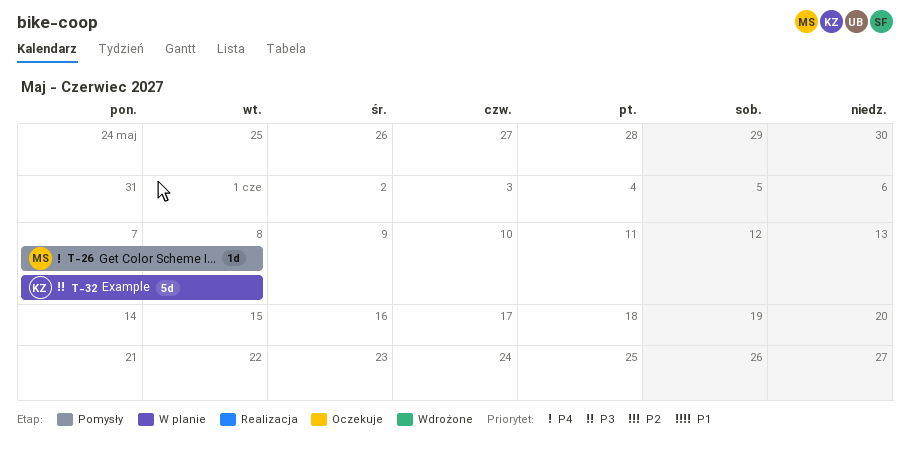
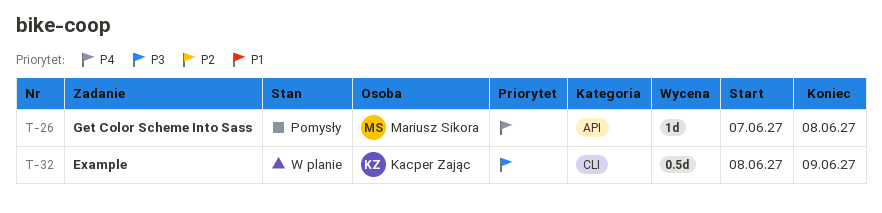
T-32, estimate: 5d -> 0.5d
T-32, start: Jun 7 -> Jun 8
T-32, due: Jun 8 -> Jun 9

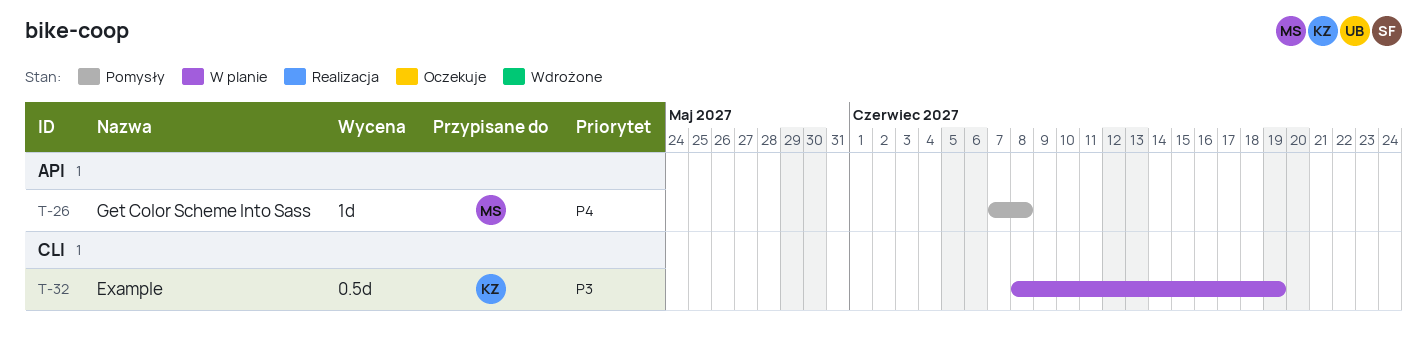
T-32, due: Jun 9 -> Jun 19

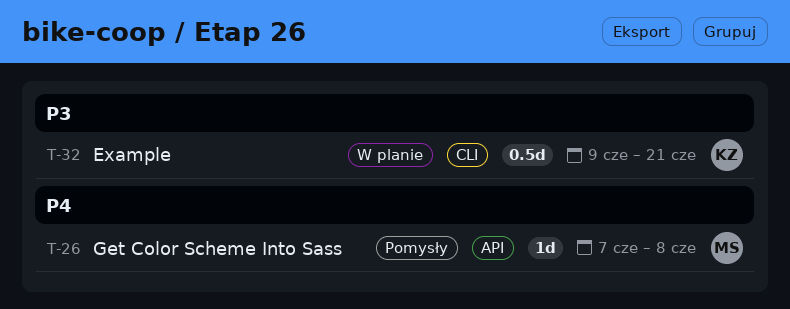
T-32, start: Jun 8 -> Jun 9
T-32, due: Jun 19 -> Jun 21

